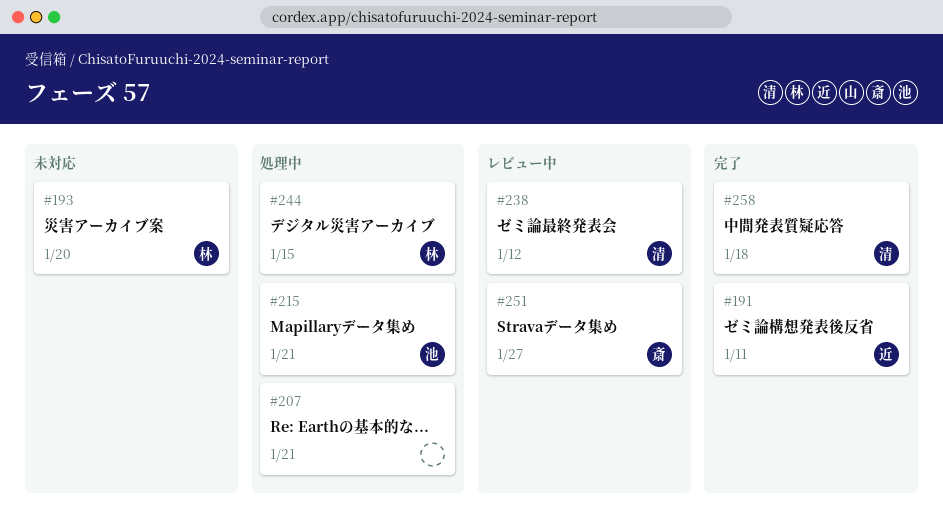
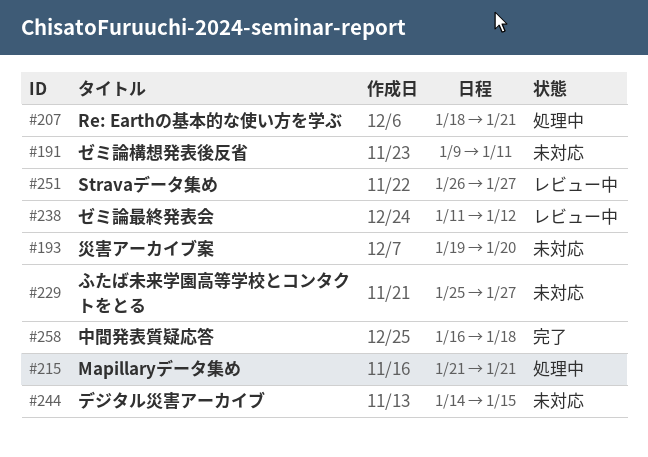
#191, status: 完了 -> 未対応
#229: none -> present
#244, status: 処理中 -> 未対応

